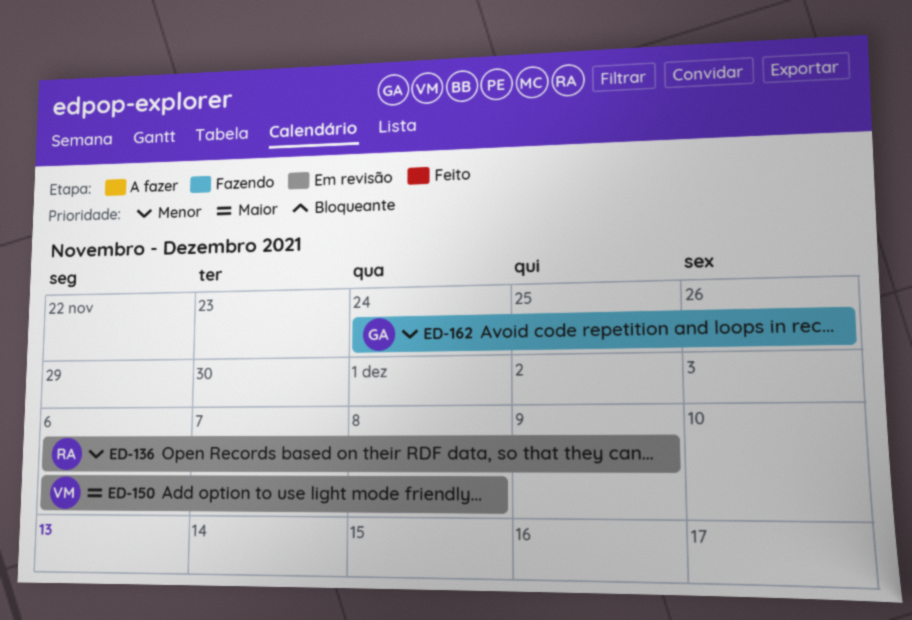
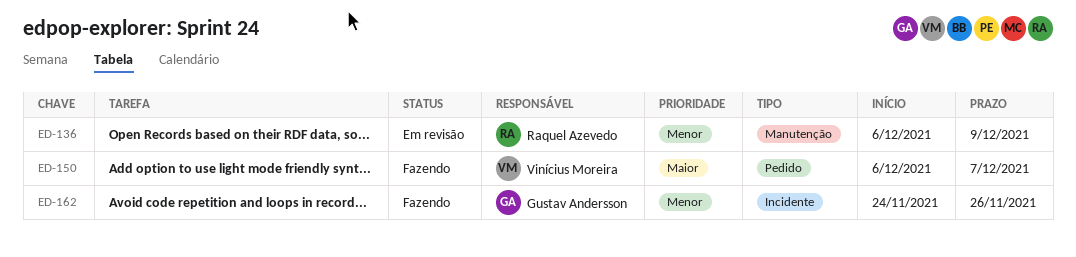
ED-150, status: Em revisão -> Fazendo
ED-150, due: Dec 8 -> Dec 7

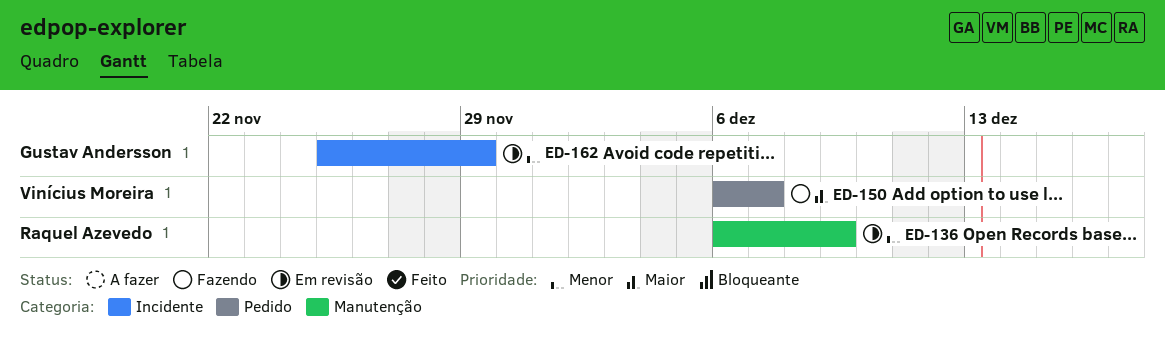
ED-162, status: Fazendo -> Em revisão
ED-162, start: Nov 24 -> Nov 25
ED-162, due: Nov 26 -> Nov 29

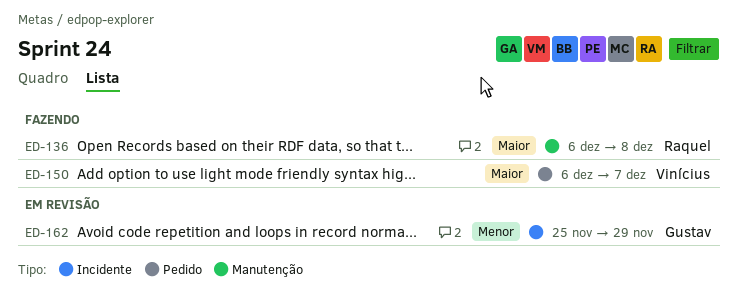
ED-136, status: Em revisão -> Fazendo
ED-136, priority: Menor -> Maior
ED-136, due: Dec 9 -> Dec 8

